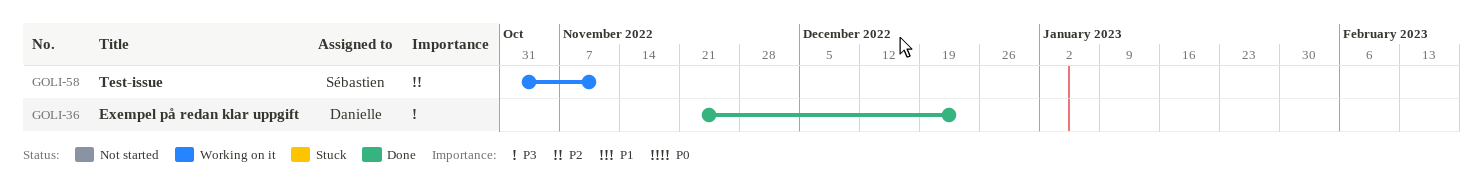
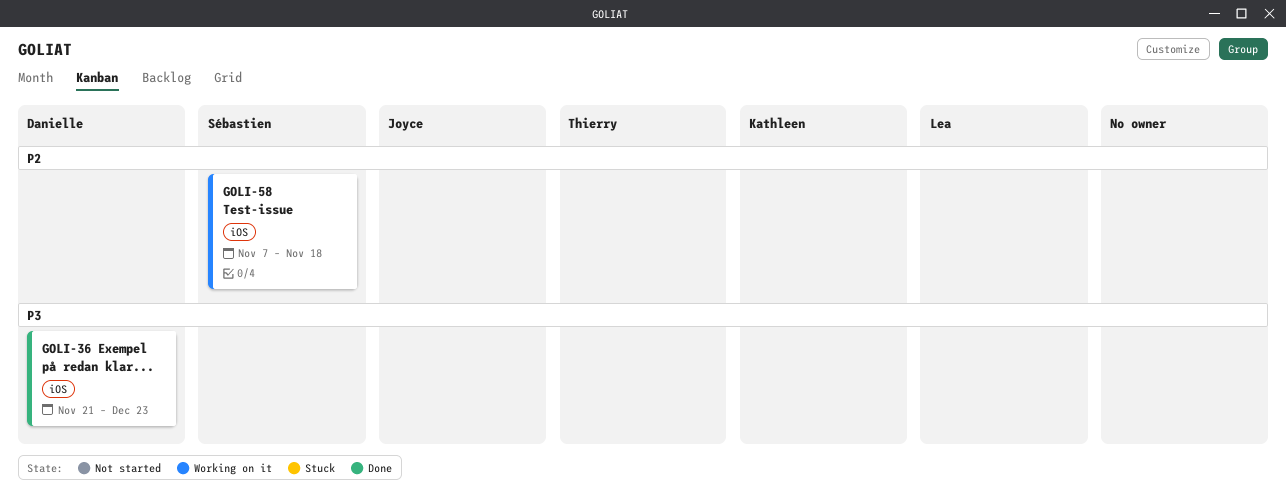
GOLI-58, start: Oct 31 -> Nov 7
GOLI-58, due: Nov 11 -> Nov 18

